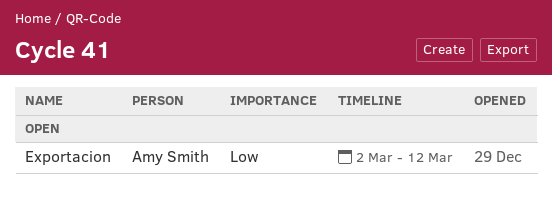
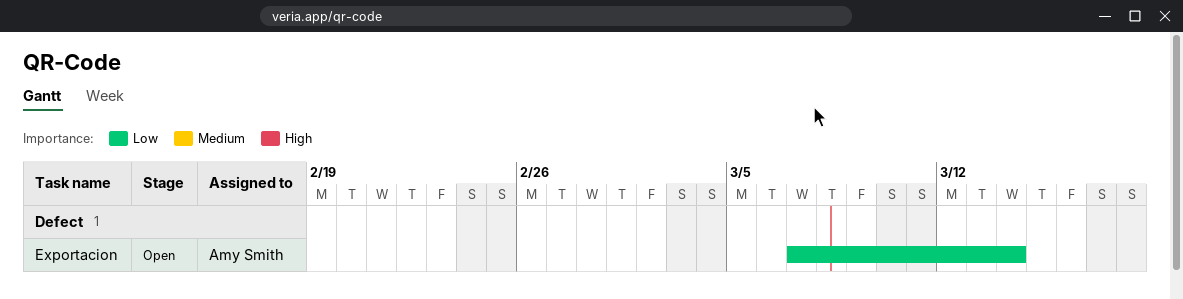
Exportacion, start: Mar 2 -> Mar 7
Exportacion, due: Mar 12 -> Mar 14

